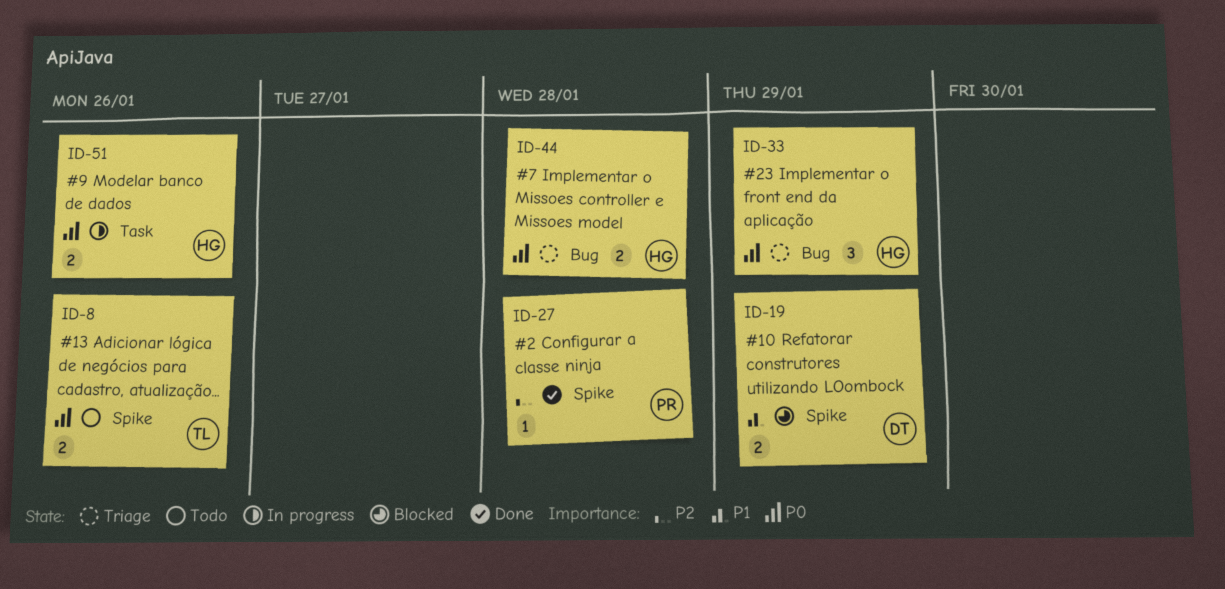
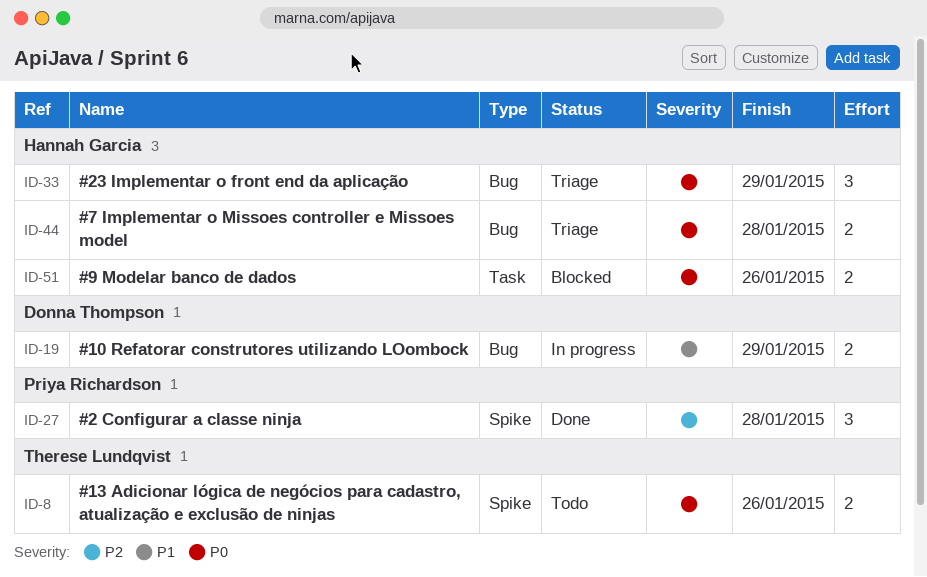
ID-19, status: Blocked -> In progress
ID-19, label: Spike -> Bug
ID-27, estimate: 1 -> 3
ID-51, status: In progress -> Blocked

